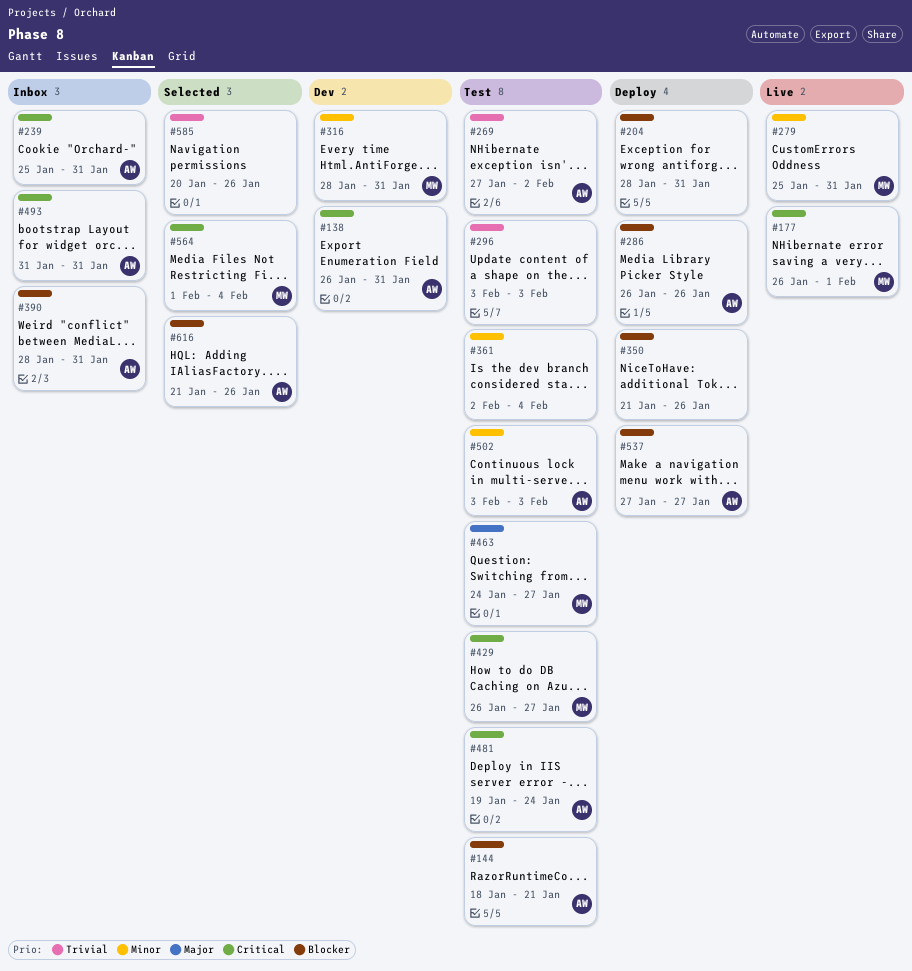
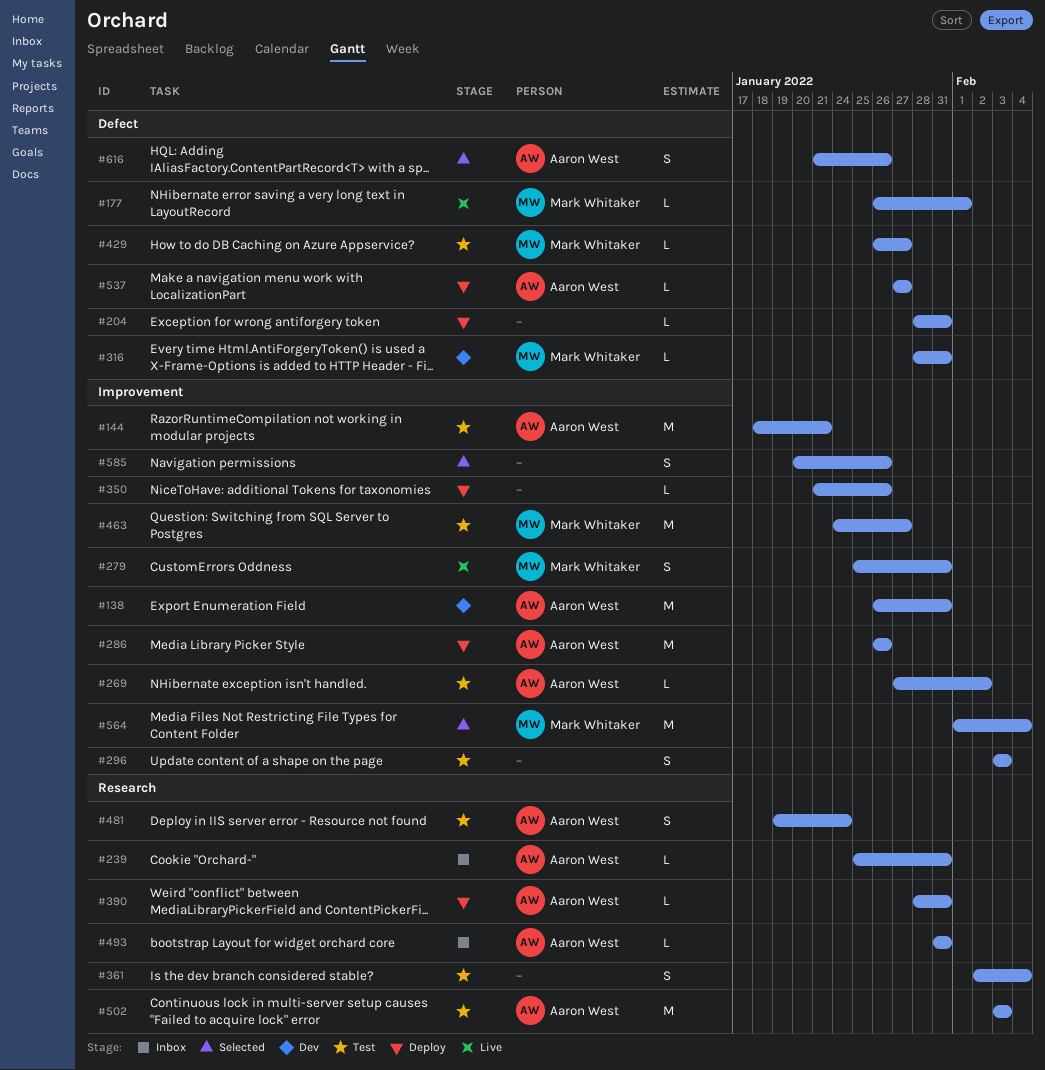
#390, status: Inbox -> Deploy

